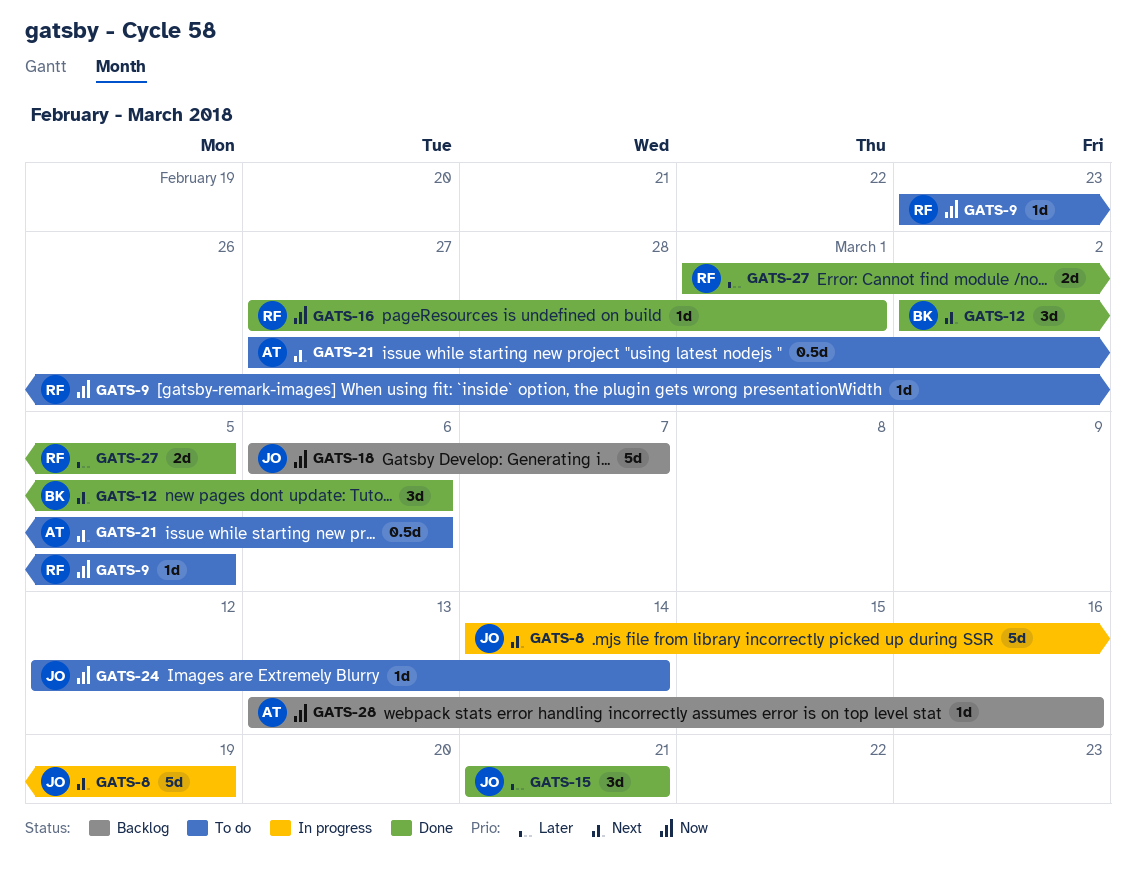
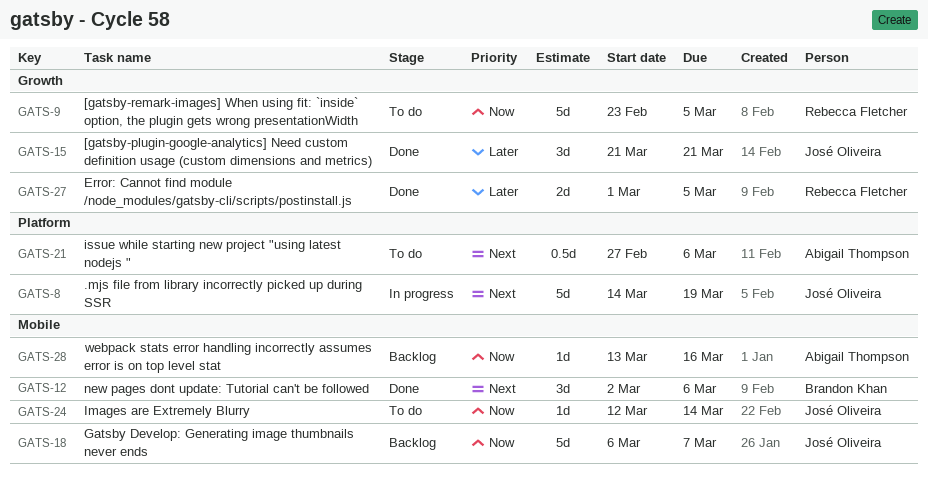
GATS-9, estimate: 1d -> 5d
GATS-16: present -> none

